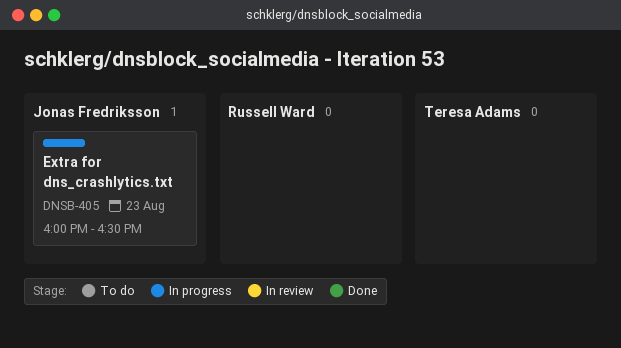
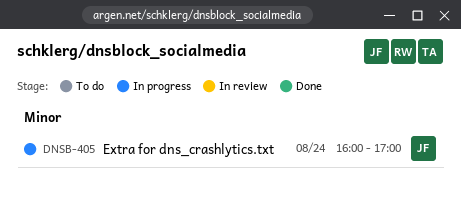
DNSB-405, day: Aug 23 -> Aug 24
DNSB-405, ends: 16:30 -> 17:00

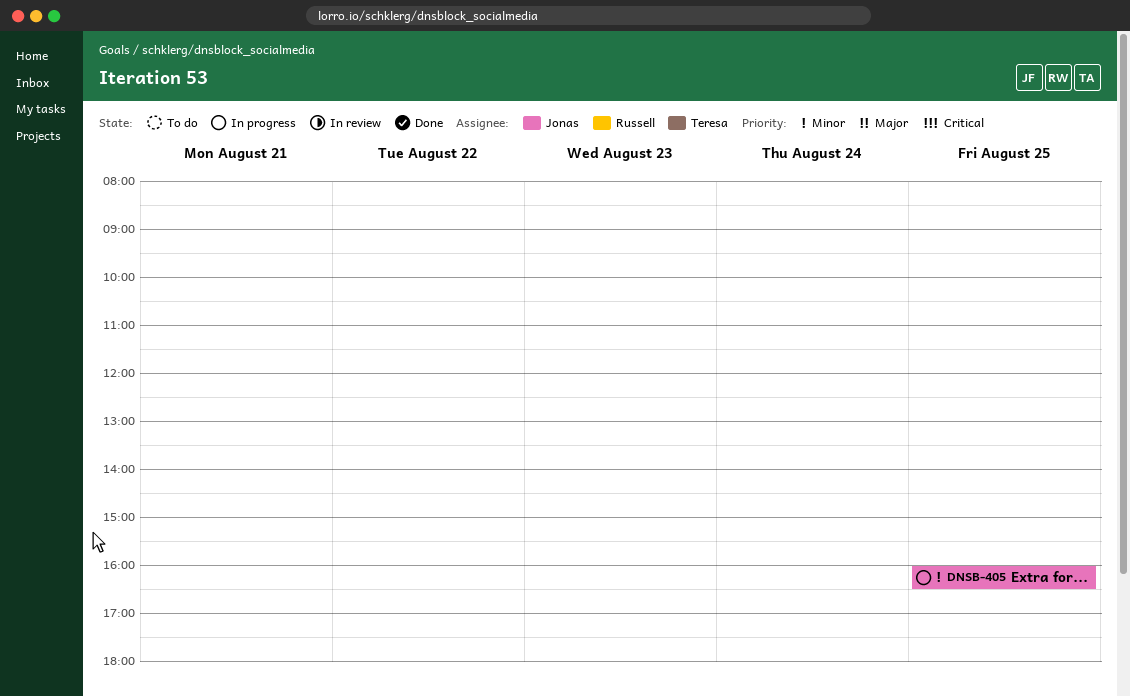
DNSB-405, day: Aug 24 -> Aug 25
DNSB-405, ends: 17:00 -> 16:30

